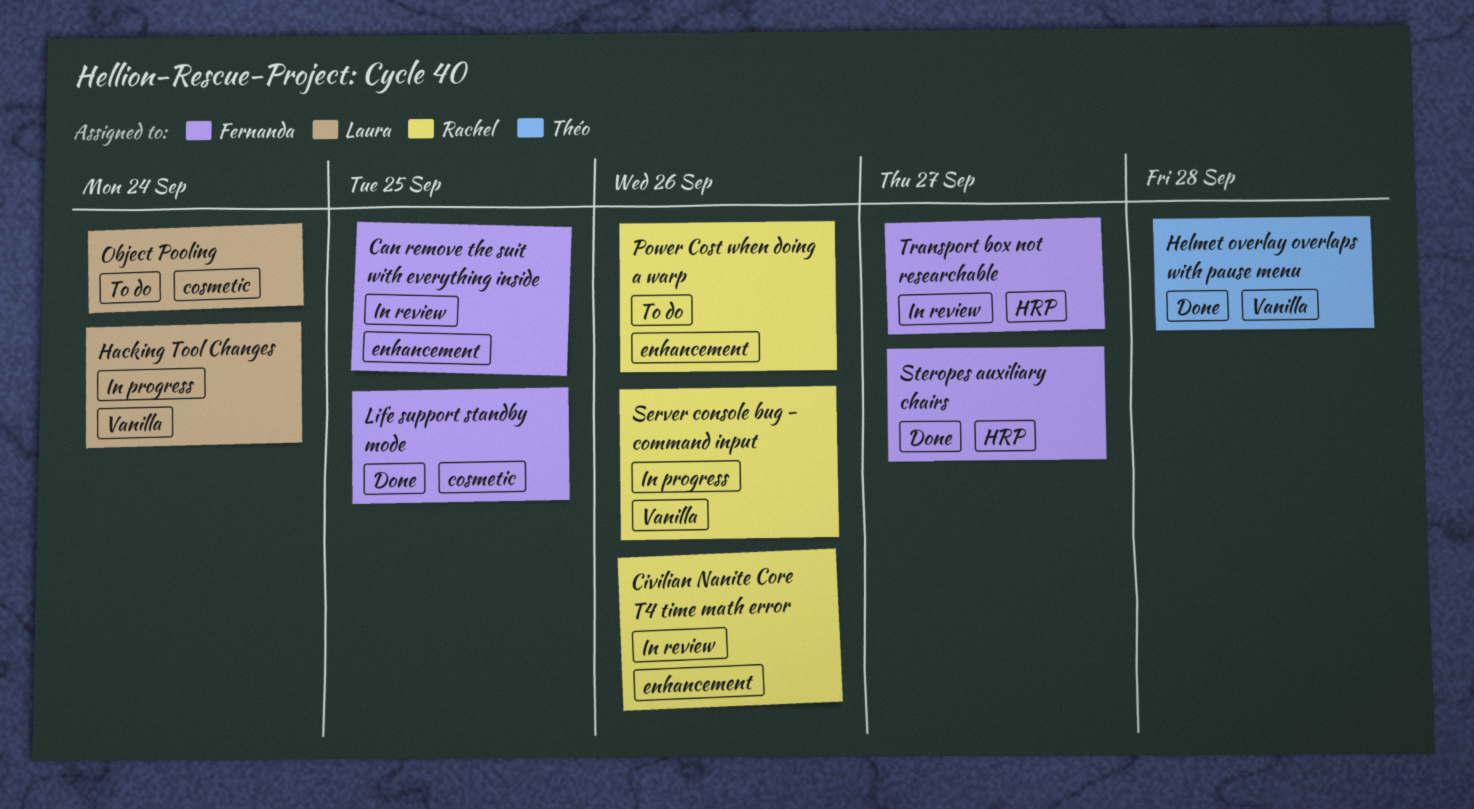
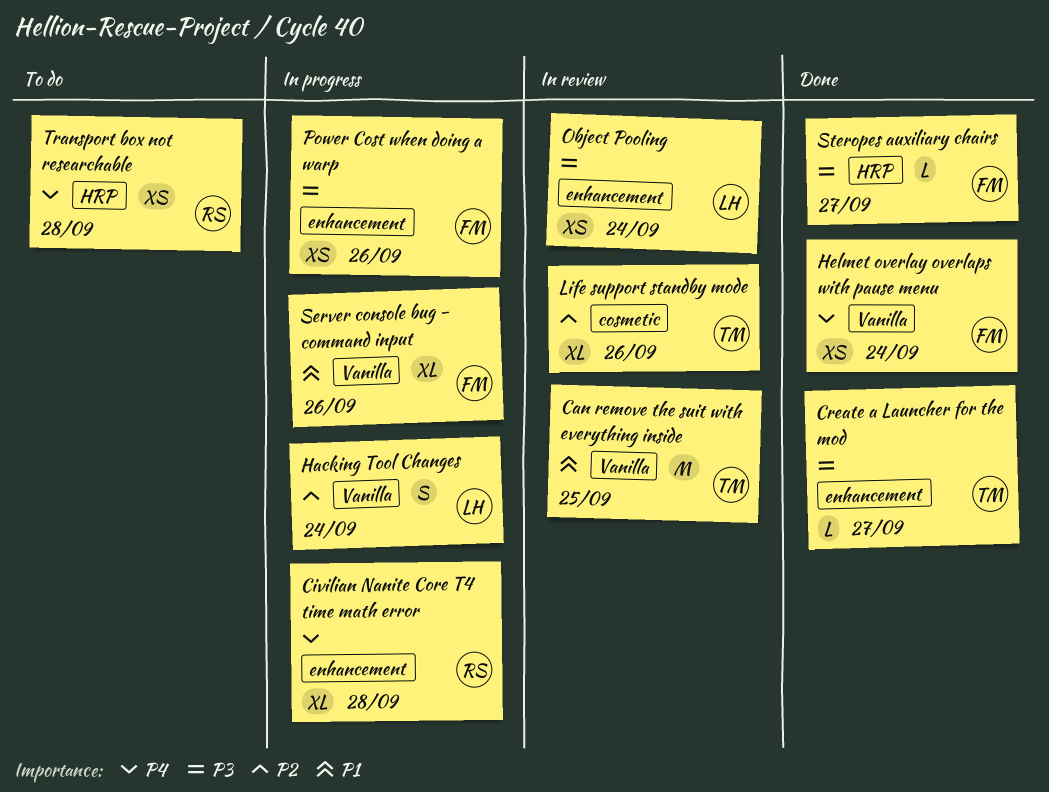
Can remove the suit with everything inside, owner: Fernanda -> Théo
Can remove the suit with everything inside, label: enhancement -> Vanilla
Civilian Nanite Core T4 time math error, status: In review -> In progress
Civilian Nanite Core T4 time math error, due: Sep 26 -> Sep 28
Create a Launcher for the mod: none -> present
Helmet overlay overlaps with pause menu, owner: Théo -> Fernanda
Helmet overlay overlaps with pause menu, due: Sep 28 -> Sep 24
Life support standby mode, status: Done -> In review
Life support standby mode, owner: Fernanda -> Théo
Life support standby mode, due: Sep 25 -> Sep 26
Object Pooling, status: To do -> In review
Object Pooling, label: cosmetic -> enhancement
Power Cost when doing a warp, status: To do -> In progress
Power Cost when doing a warp, owner: Rachel -> Fernanda
Server console bug - command input, owner: Rachel -> Fernanda
Transport box not researchable, status: In review -> To do
Transport box not researchable, owner: Fernanda -> Rachel
Transport box not researchable, due: Sep 27 -> Sep 28

